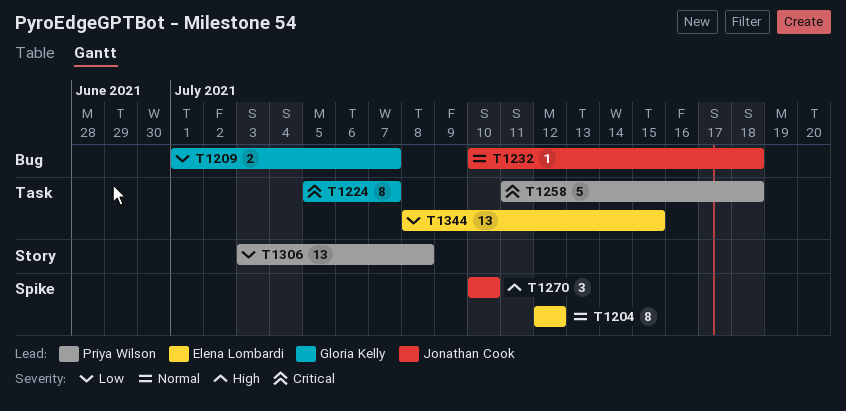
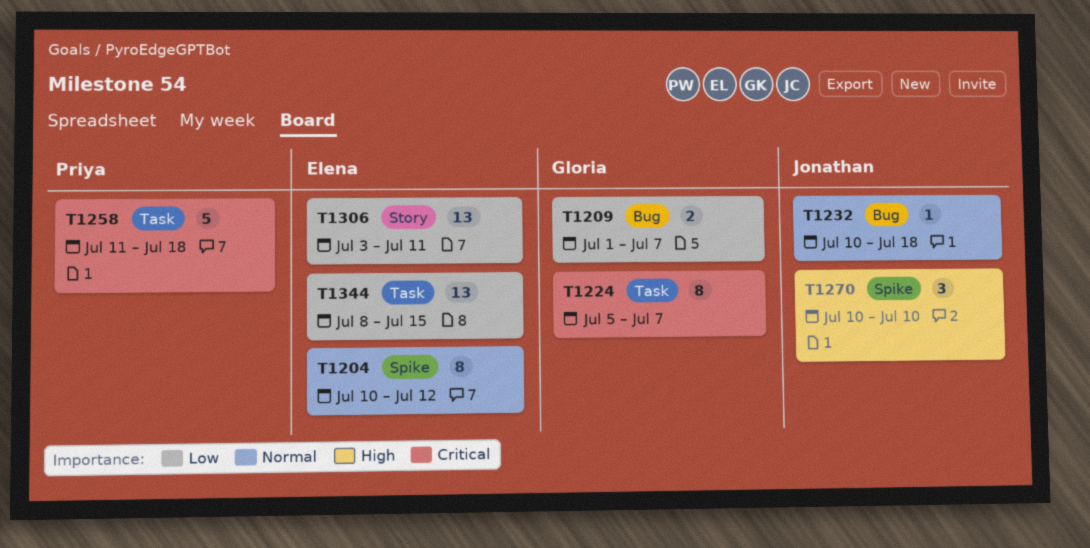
T1204, start: Jul 12 -> Jul 10
T1306, owner: Priya Wilson -> Elena Lombardi
T1306, due: Jul 8 -> Jul 11

